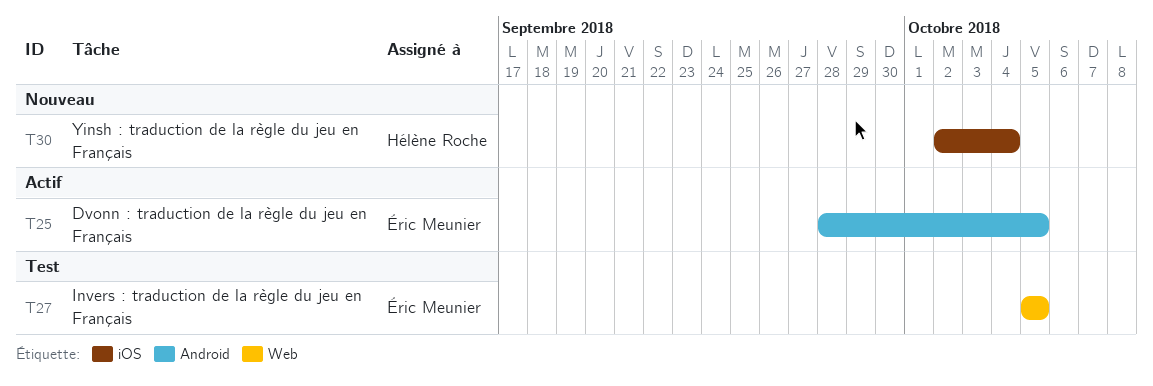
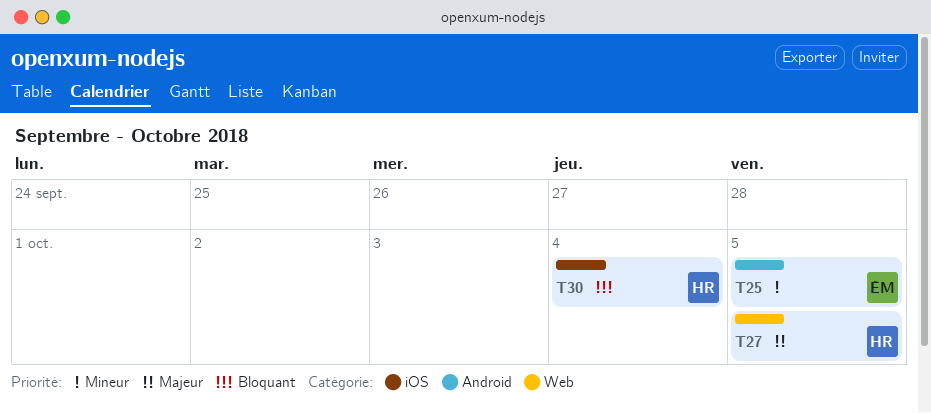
T27, owner: Éric Meunier -> Hélène Roche

